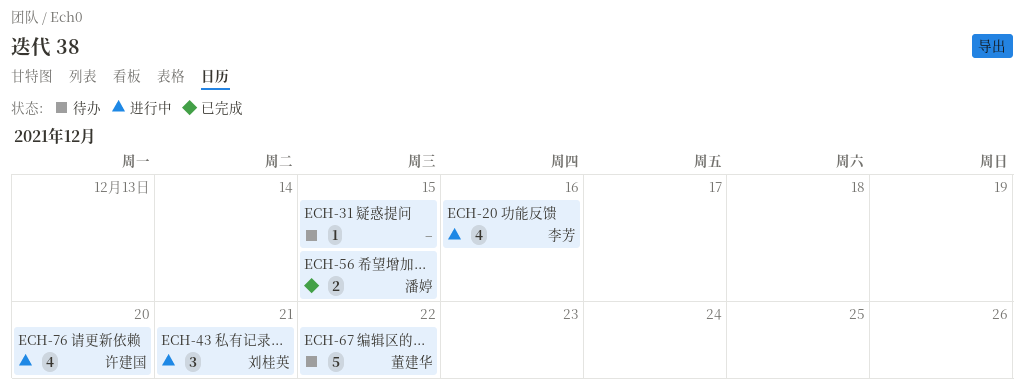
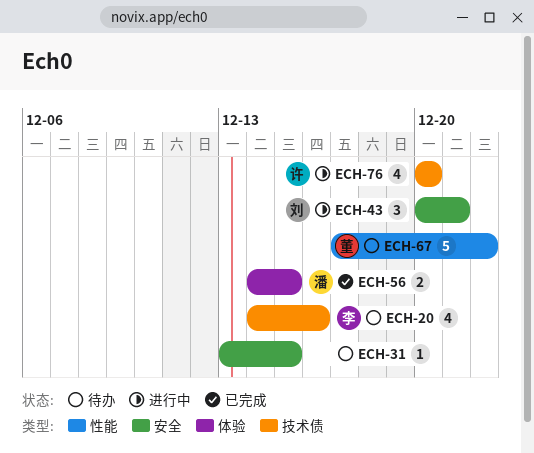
ECH-20, status: 进行中 -> 待办

